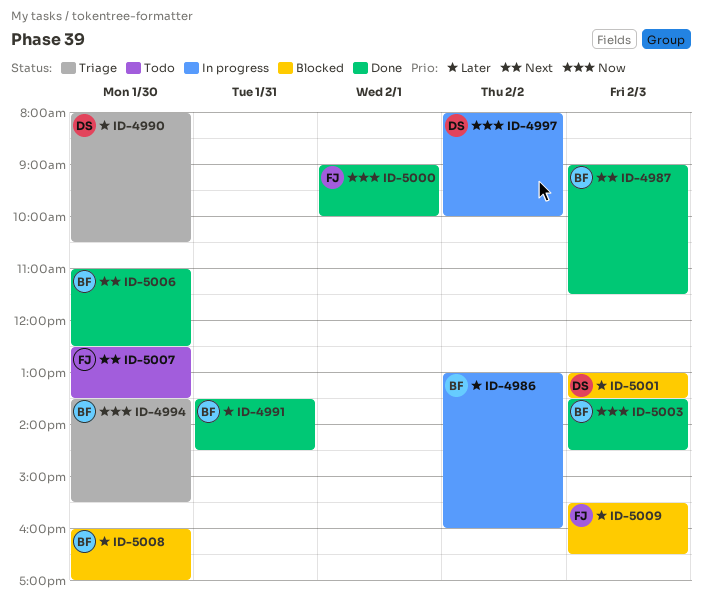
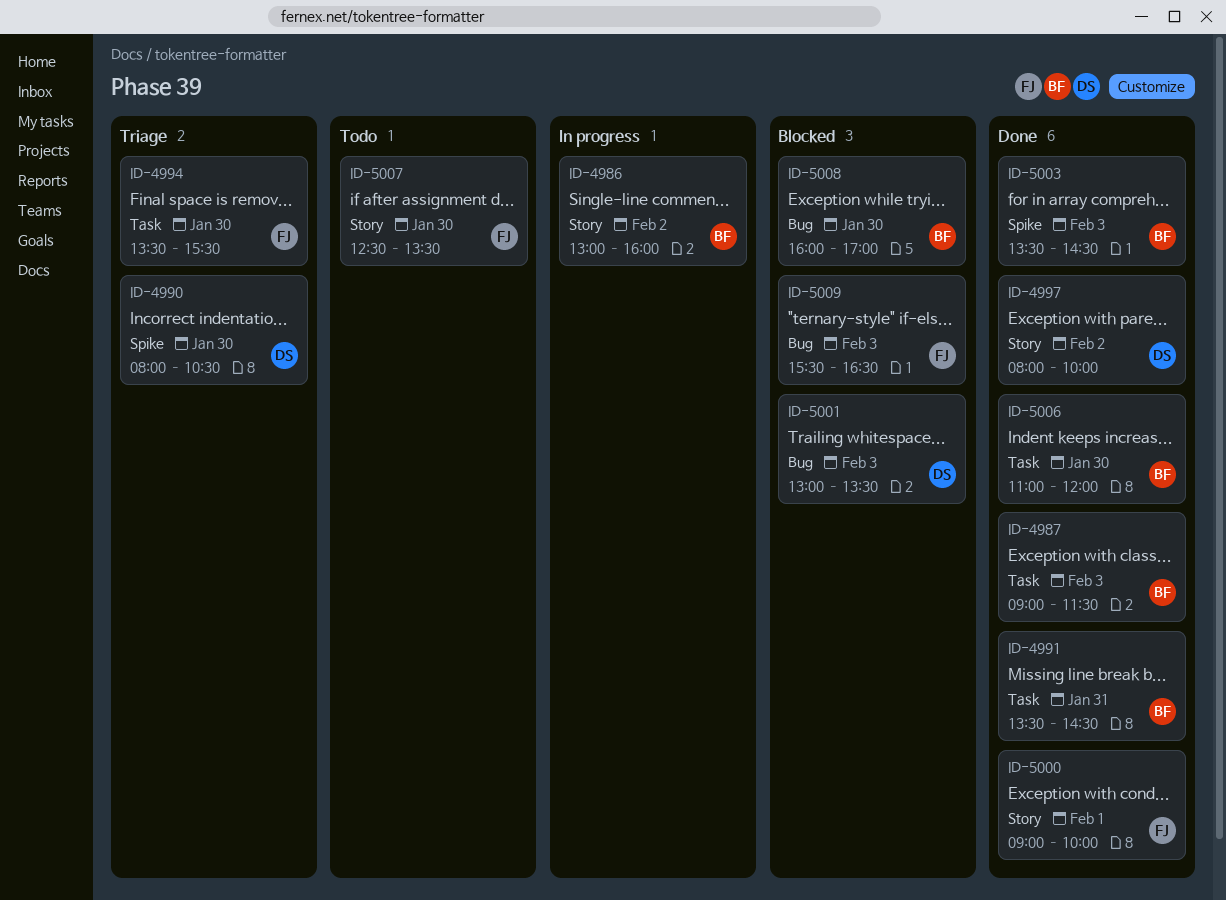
ID-4994, owner: BF -> FJ
ID-4997, status: In progress -> Done
ID-5006, ends: 12:30 -> 12:00

